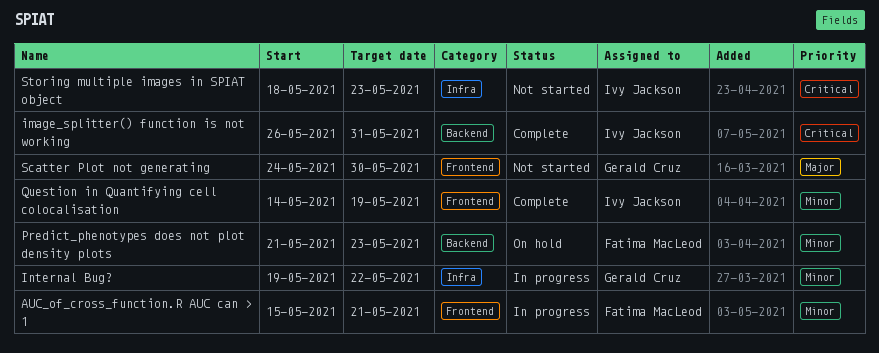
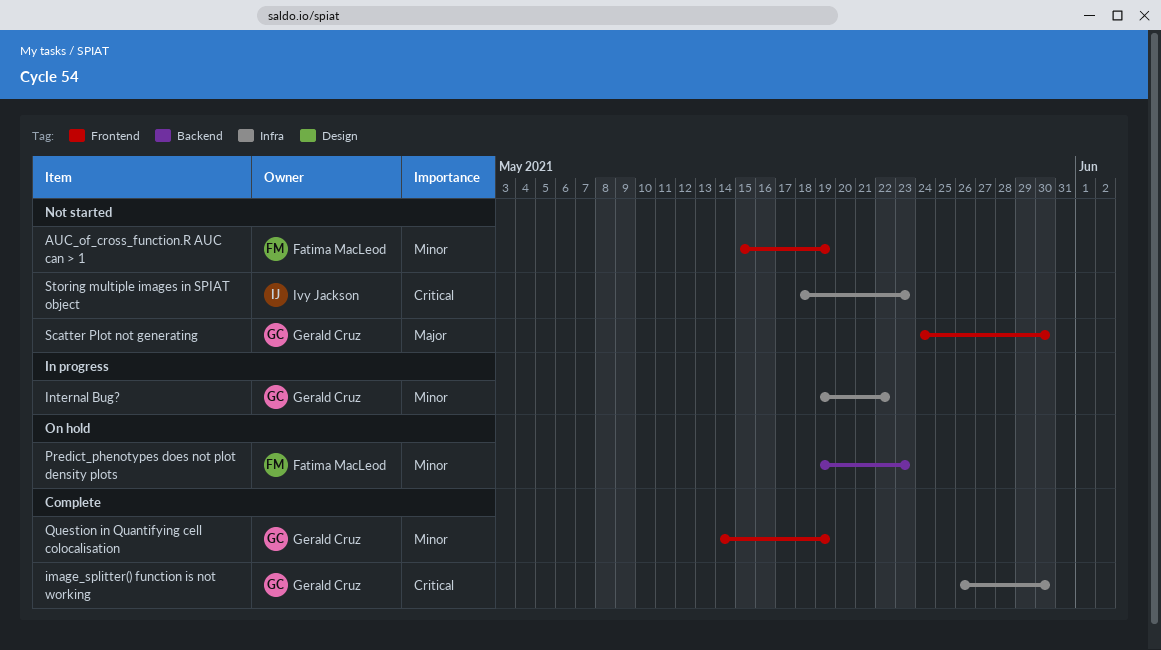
AUC_of_cross_function.R AUC can > 1, status: In progress -> Not started
AUC_of_cross_function.R AUC can > 1, due: May 21 -> May 19
image_splitter() function is not working, owner: Ivy Jackson -> Gerald Cruz
image_splitter() function is not working, label: Backend -> Infra
image_splitter() function is not working, due: May 31 -> May 30
Predict_phenotypes does not plot density plots, start: May 21 -> May 19
Question in Quantifying cell colocalisation, owner: Ivy Jackson -> Gerald Cruz

